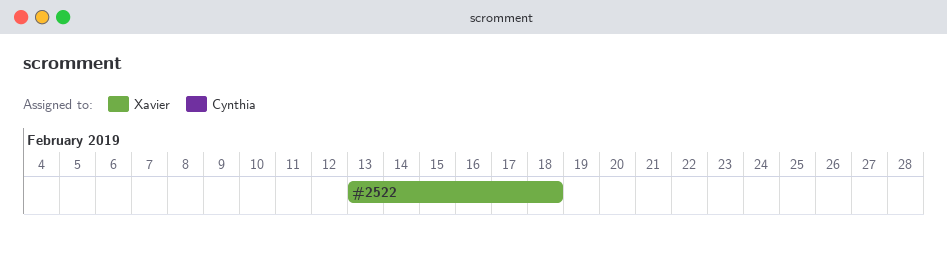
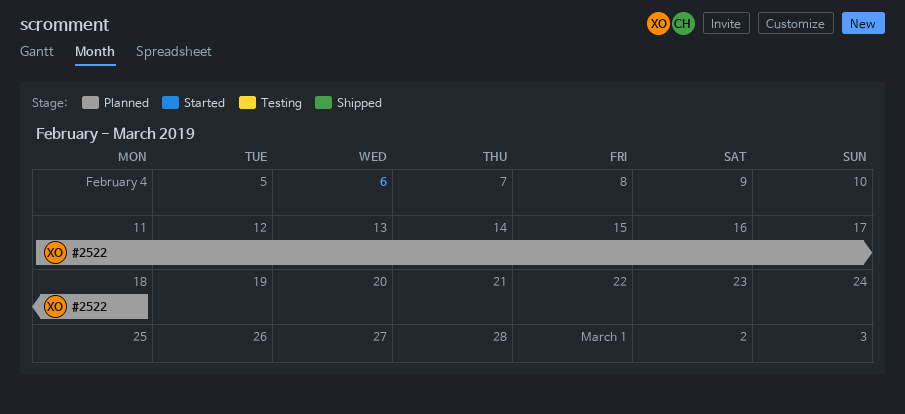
#2522, start: Feb 13 -> Feb 11

